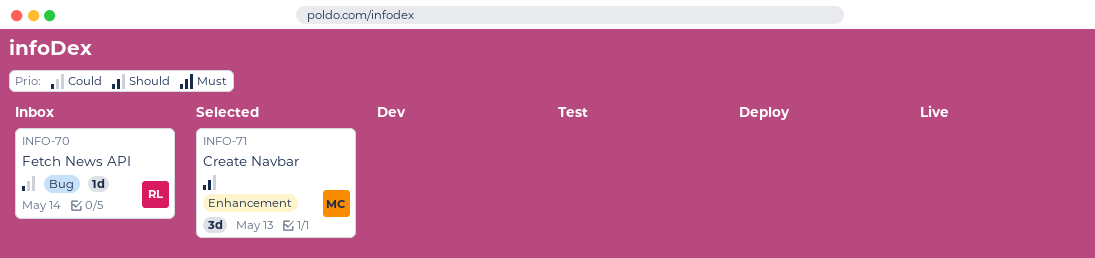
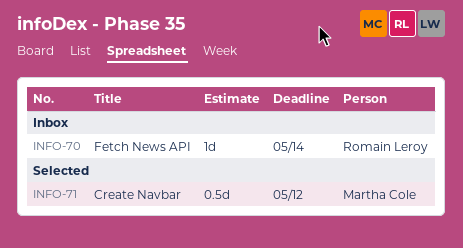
INFO-71, estimate: 3d -> 0.5d
INFO-71, due: May 13 -> May 12

